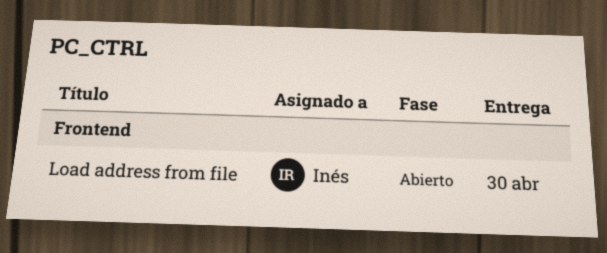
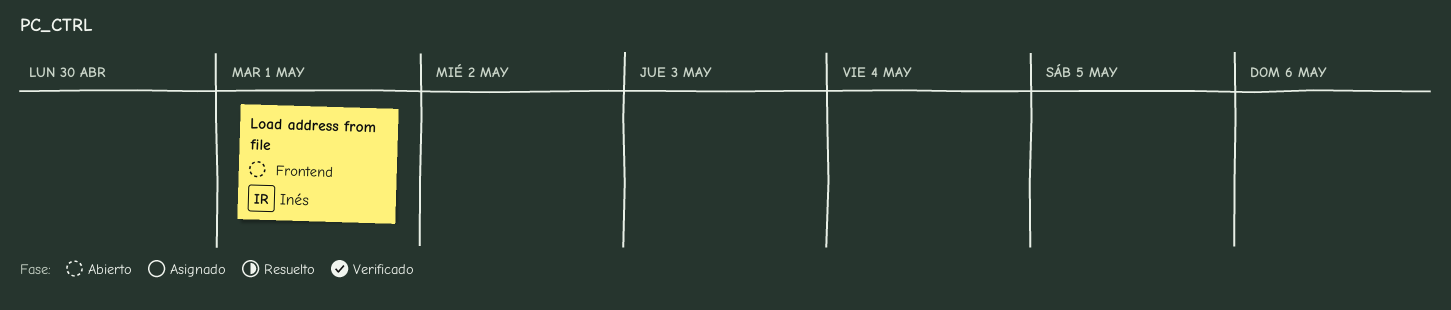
Load address from file, due: Apr 30 -> May 1

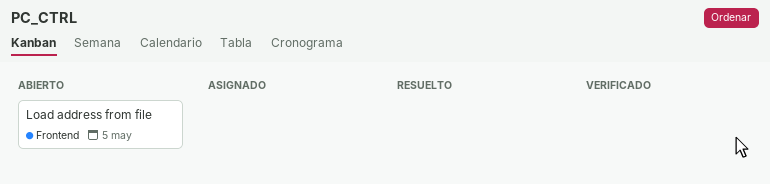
Load address from file, due: May 1 -> May 5

